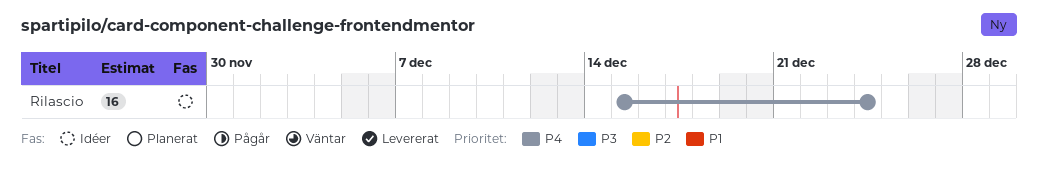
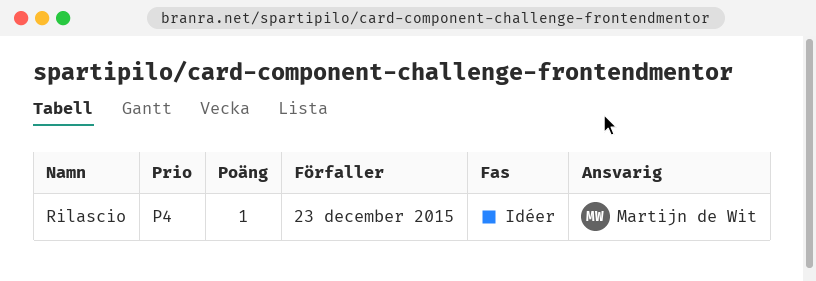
Rilascio, estimate: 16 -> 1
Rilascio, due: Dec 24 -> Dec 23

